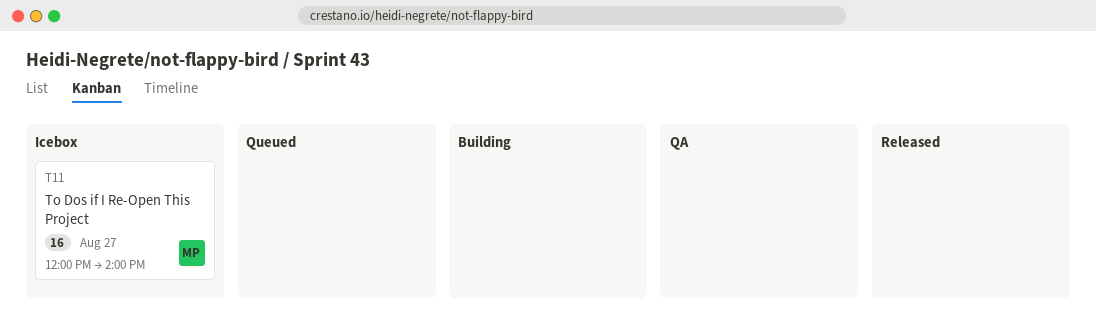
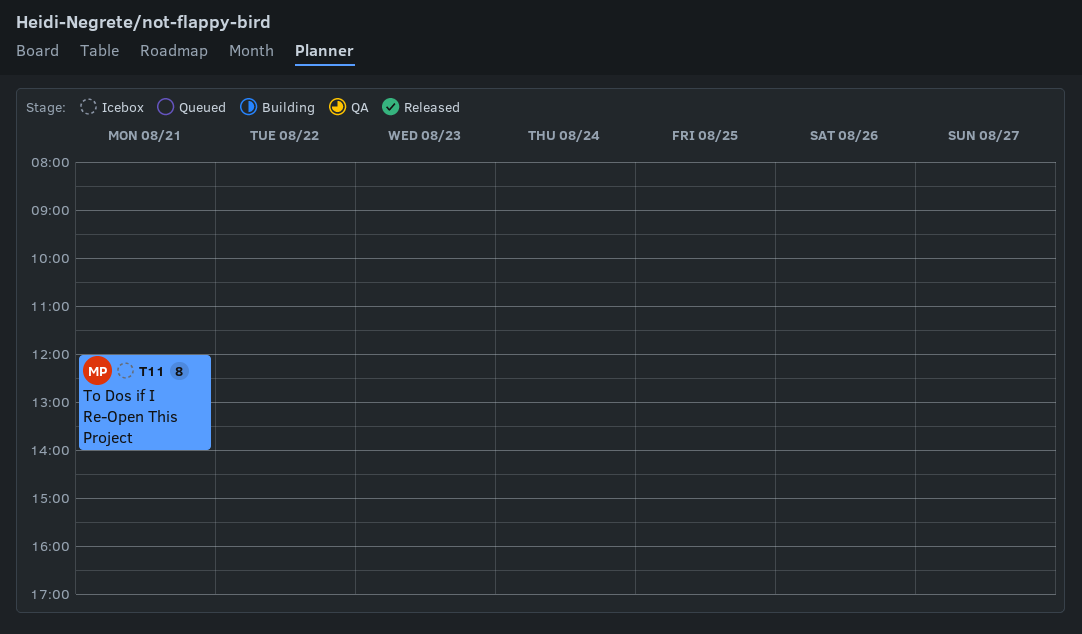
T11, estimate: 16 -> 8
T11, day: Aug 27 -> Aug 21

